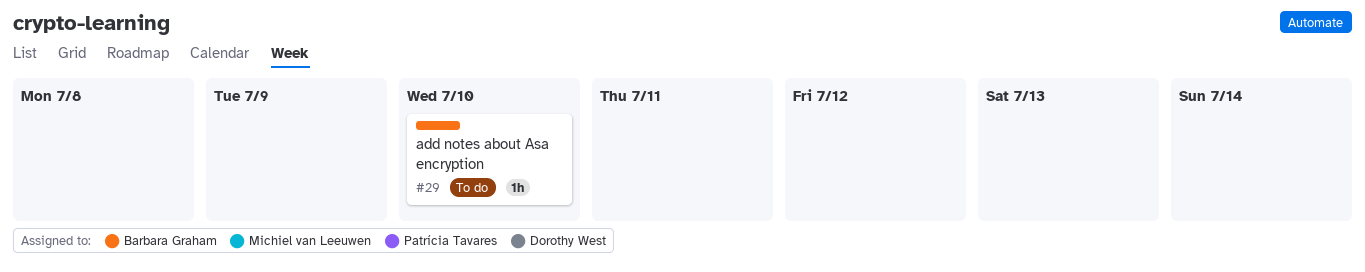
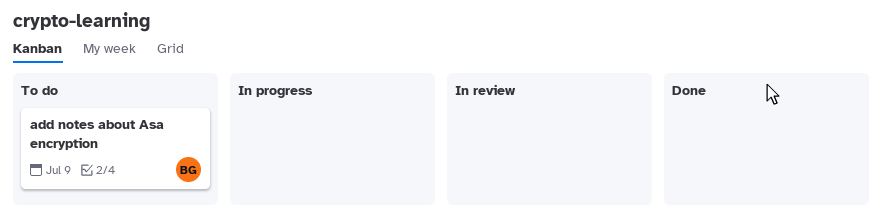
add notes about Asa encryption, due: Jul 10 -> Jul 9

